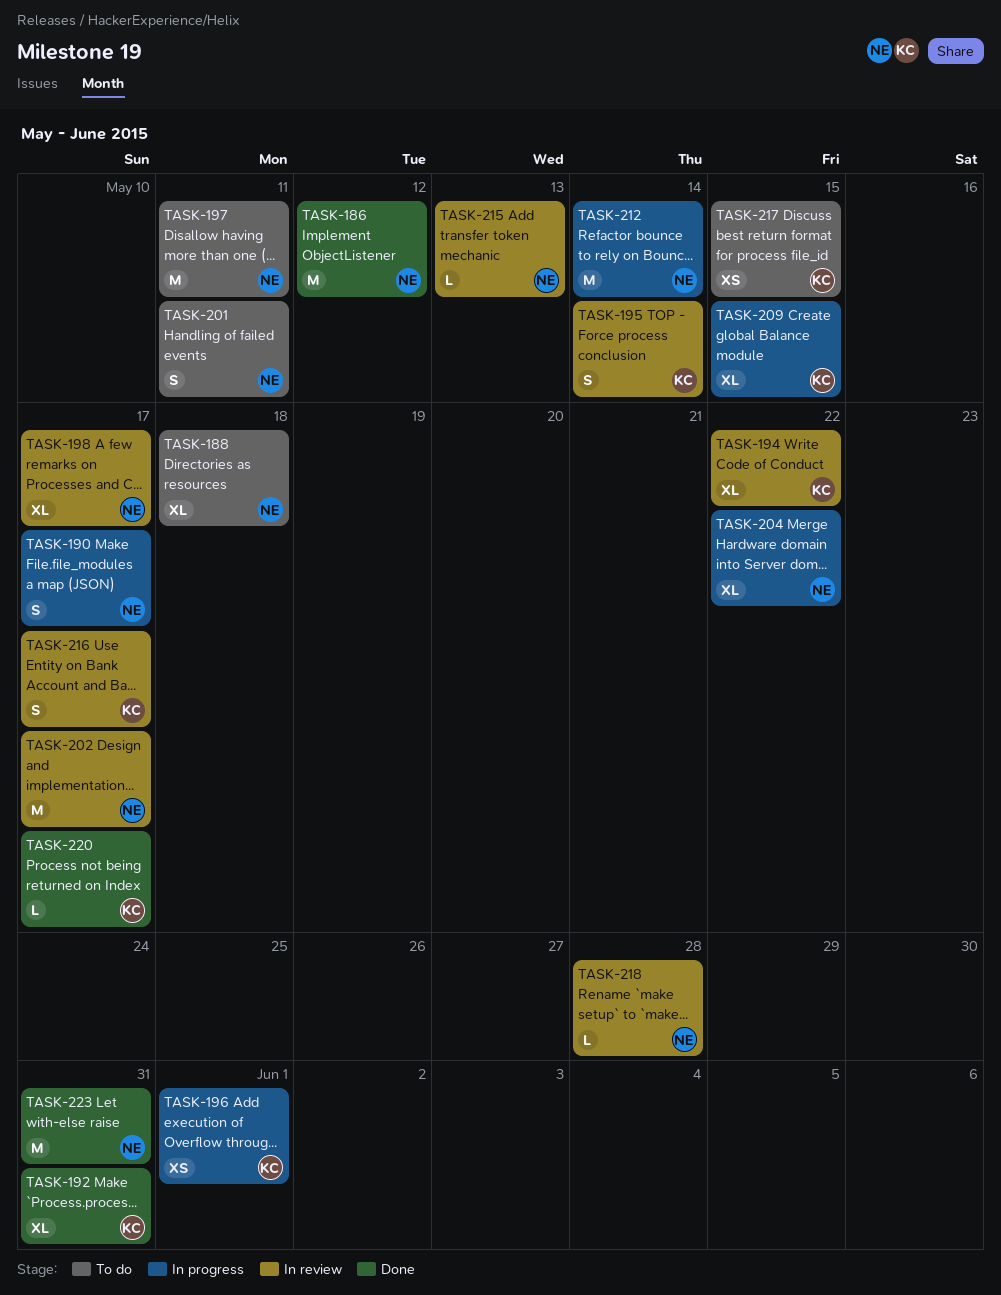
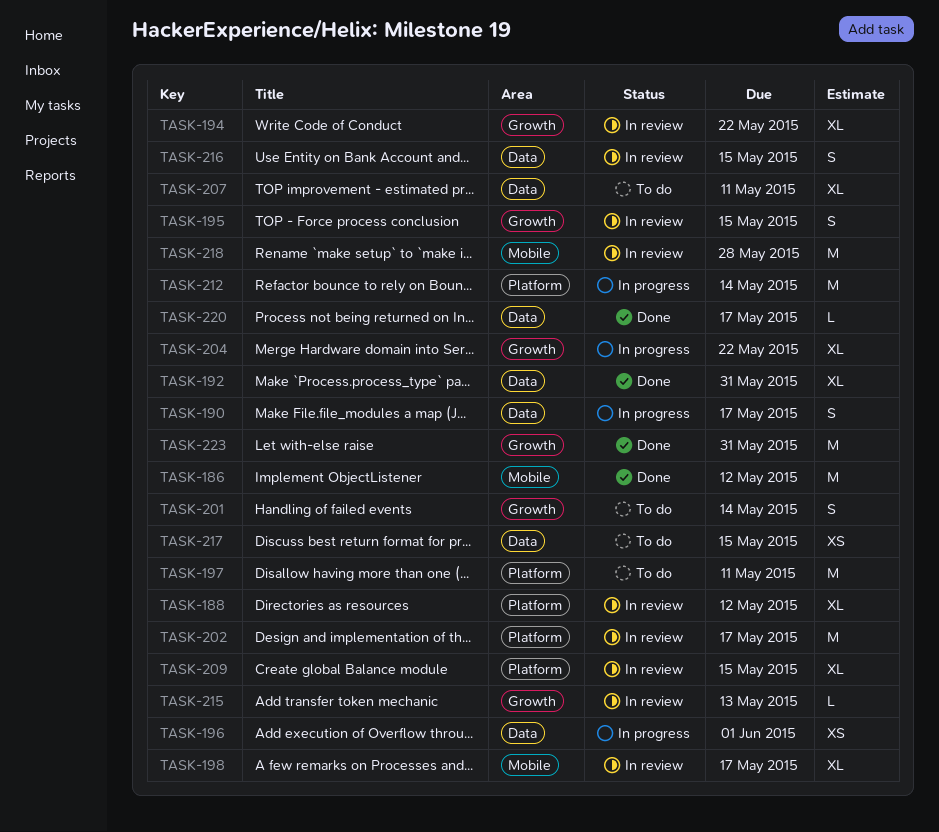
TASK-188, status: To do -> In review
TASK-188, due: May 18 -> May 12
TASK-195, due: May 14 -> May 15
TASK-201, due: May 11 -> May 14
TASK-207: none -> present
TASK-209, status: In progress -> In review
TASK-216, due: May 17 -> May 15
TASK-218, estimate: L -> M

